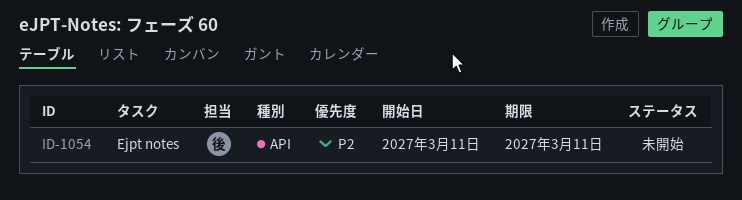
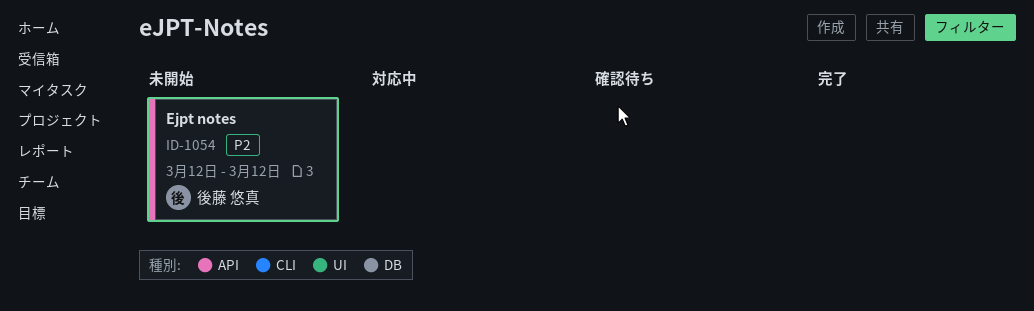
ID-1054, start: Mar 11 -> Mar 12
ID-1054, due: Mar 11 -> Mar 12

